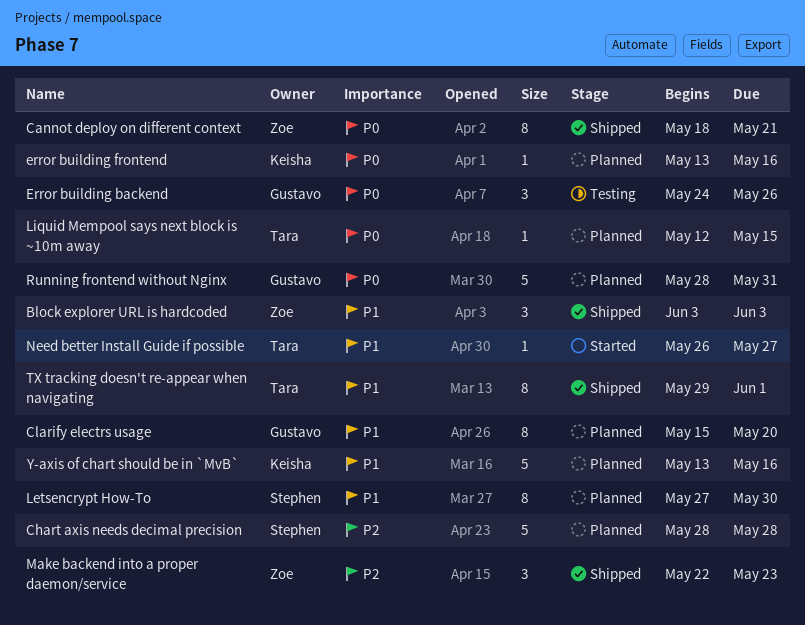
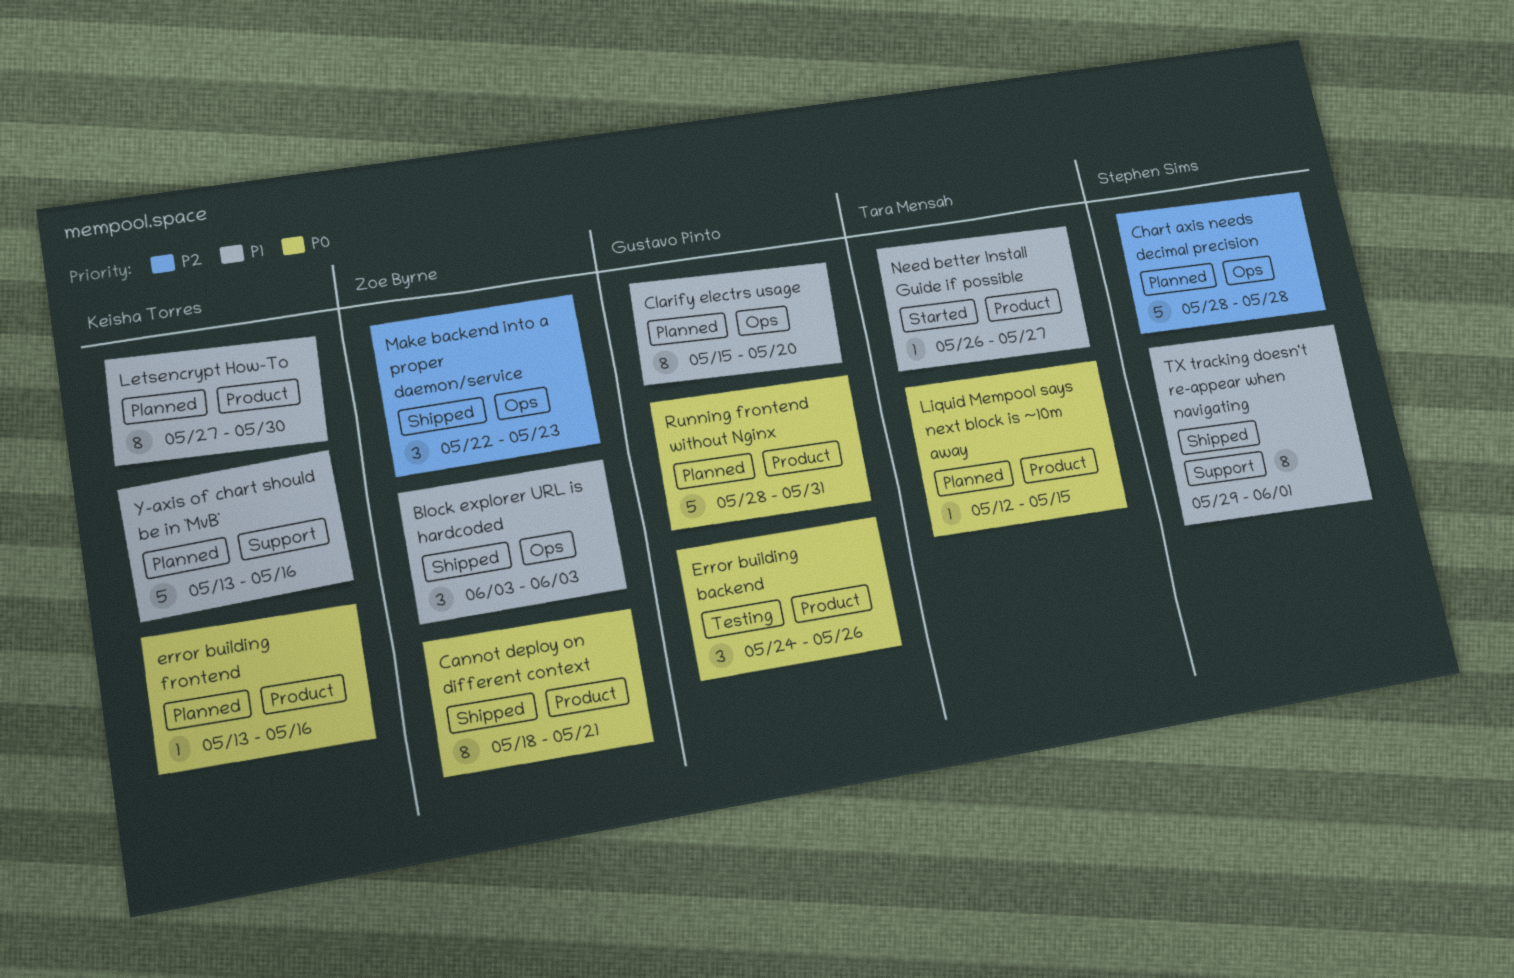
Letsencrypt How-To, owner: Stephen Sims -> Keisha Torres
TX tracking doesn't re-appear when navigating, owner: Tara Mensah -> Stephen Sims

